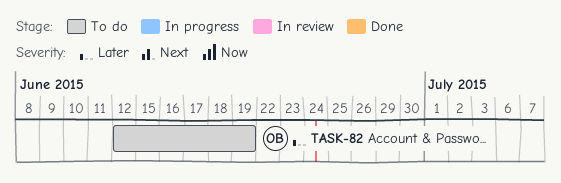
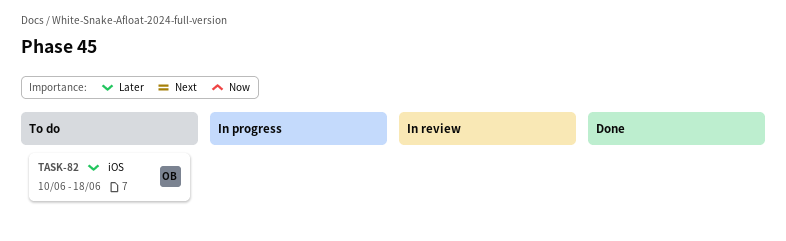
TASK-82, start: Jun 12 -> Jun 10
TASK-82, due: Jun 19 -> Jun 18

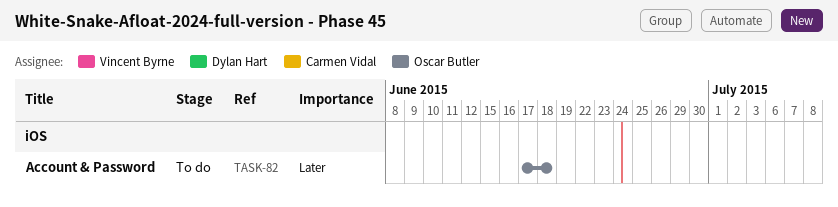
TASK-82, start: Jun 10 -> Jun 17

